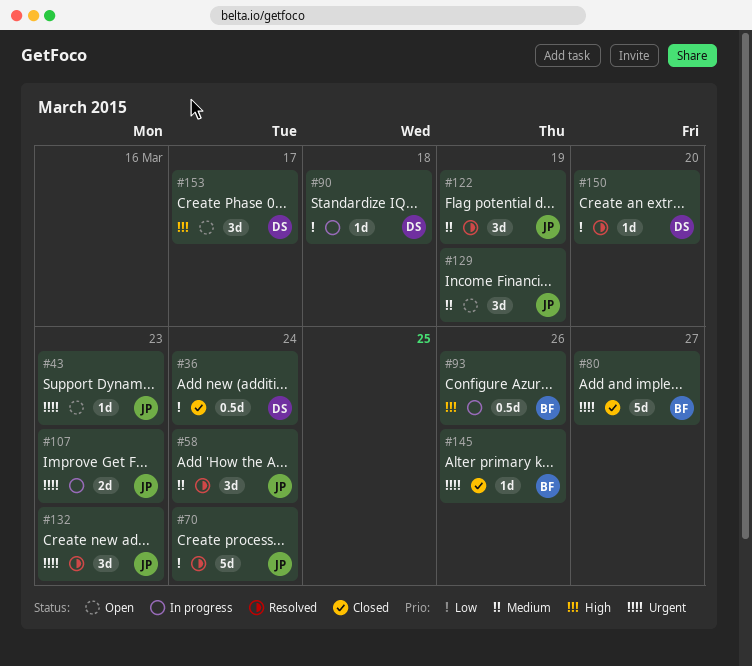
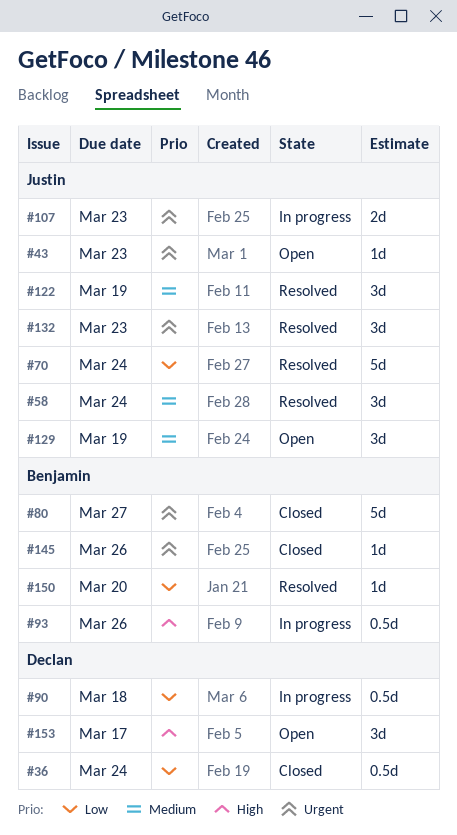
#90, estimate: 1d -> 0.5d
#150, owner: Declan -> Benjamin

